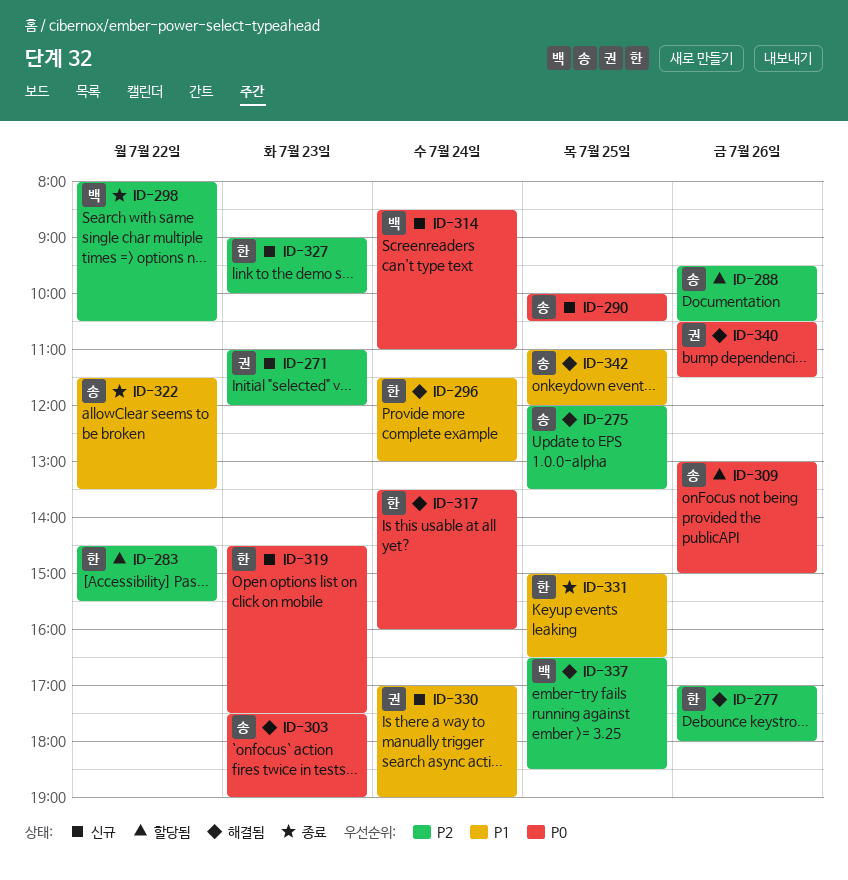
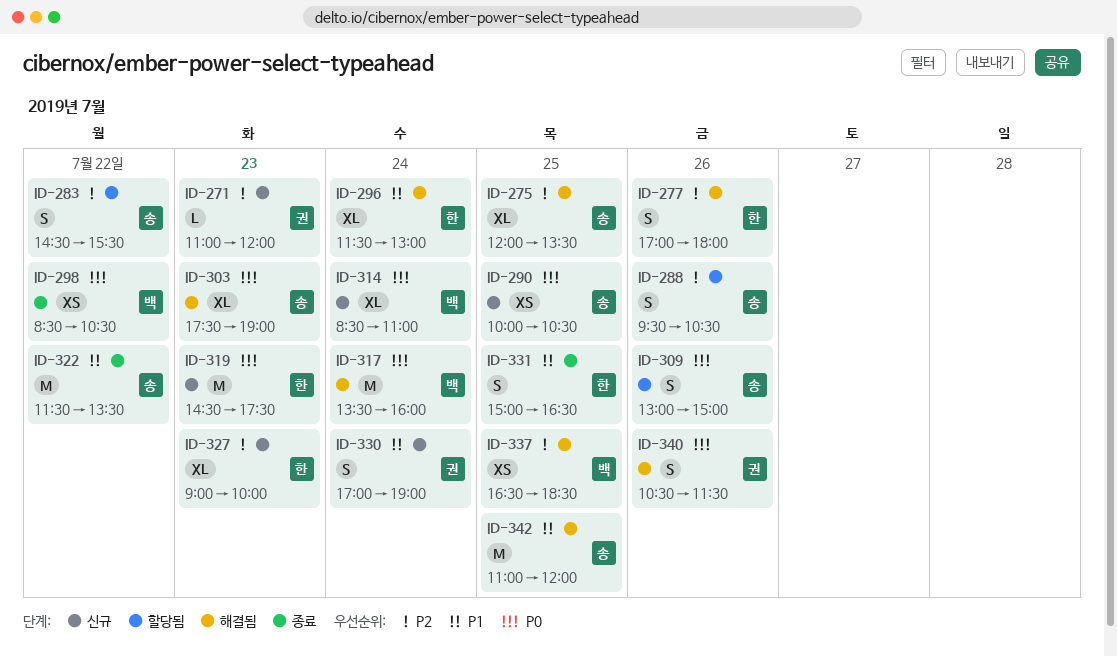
ID-283, owner: 한 -> 송
ID-298, priority: P2 -> P0
ID-298, begins: 08:00 -> 08:30
ID-317, owner: 한 -> 백

